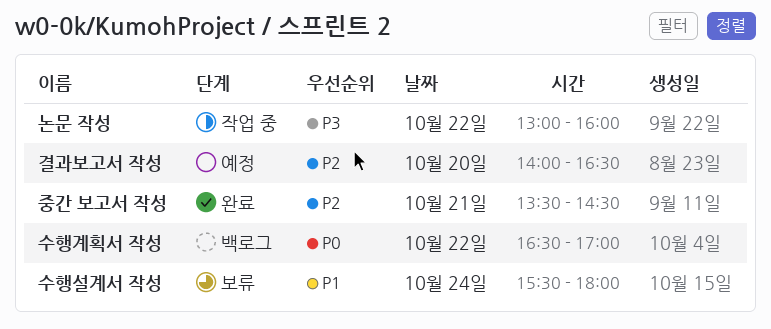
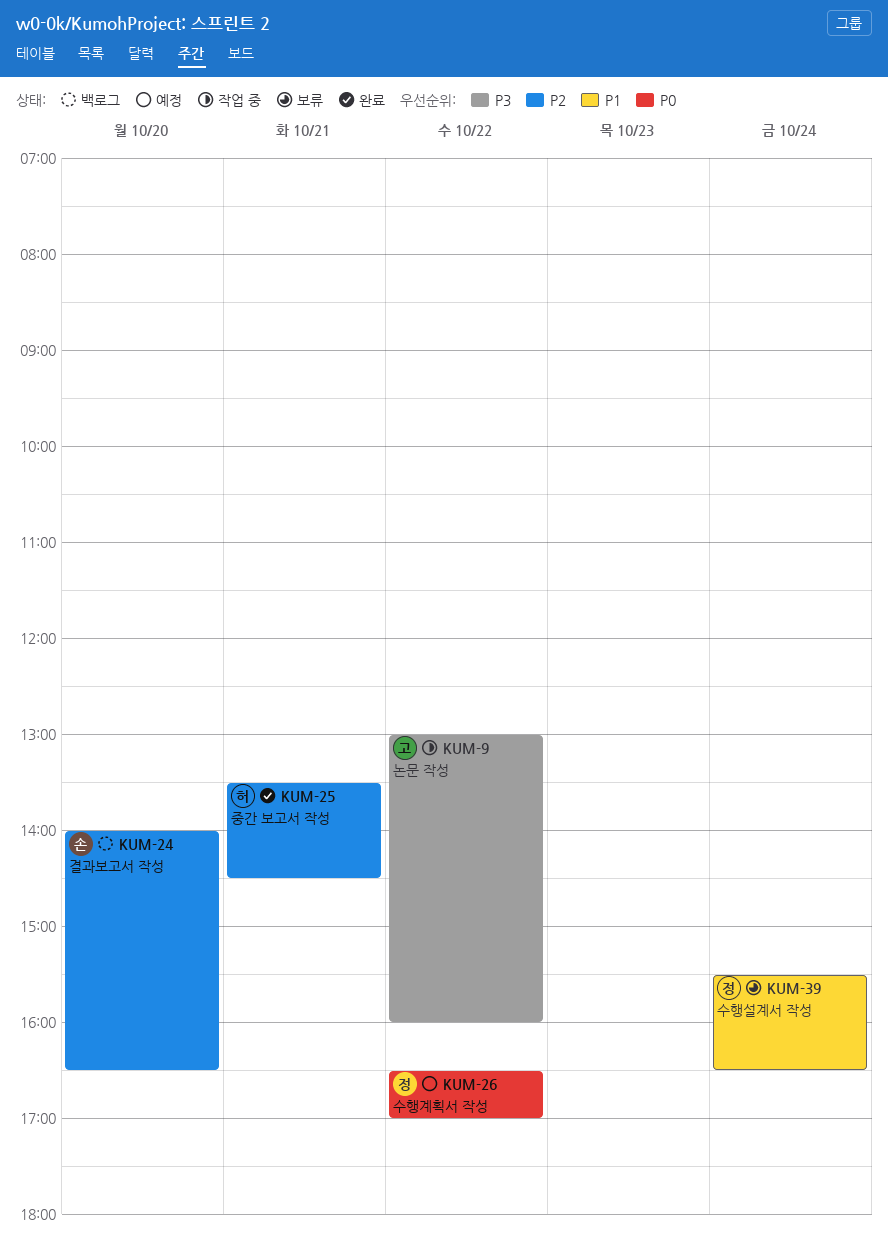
결과보고서 작성, status: 예정 -> 백로그
수행계획서 작성, status: 백로그 -> 예정
수행설계서 작성, ends: 18:00 -> 16:30

